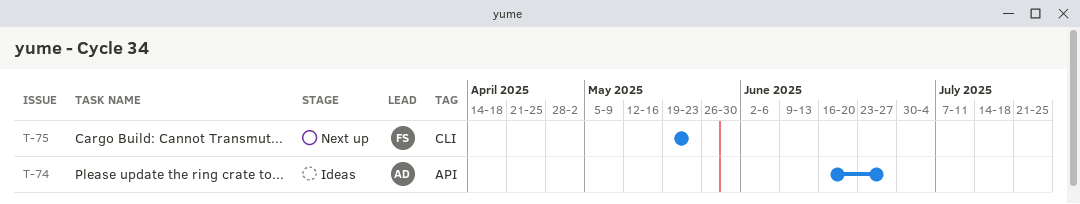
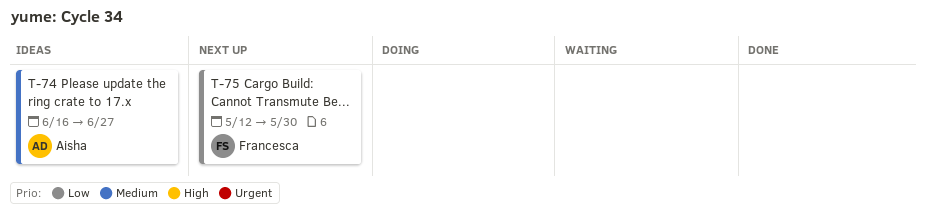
T-75, start: May 19 -> May 12
T-75, due: May 23 -> May 30

